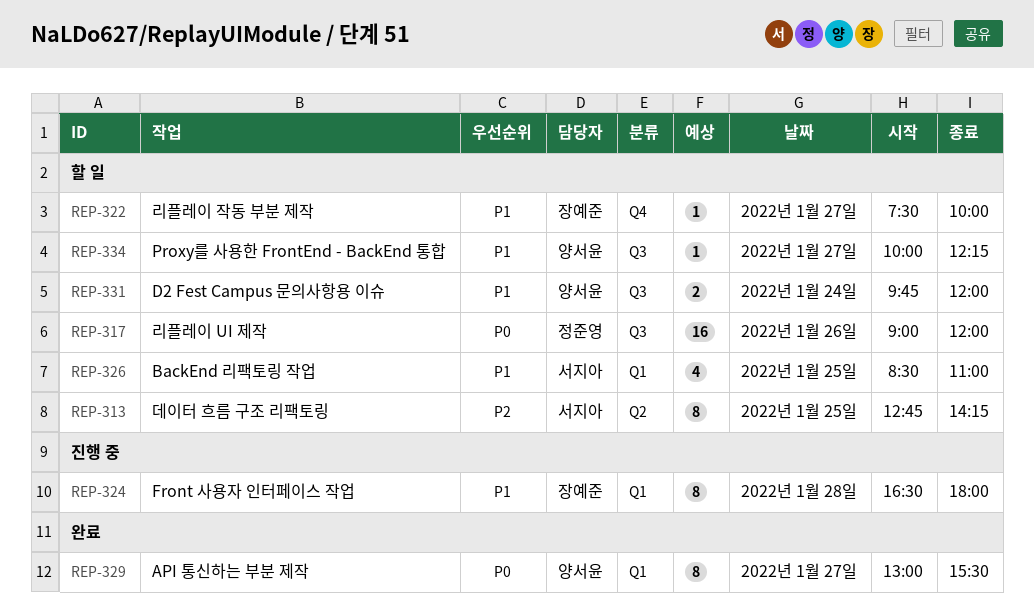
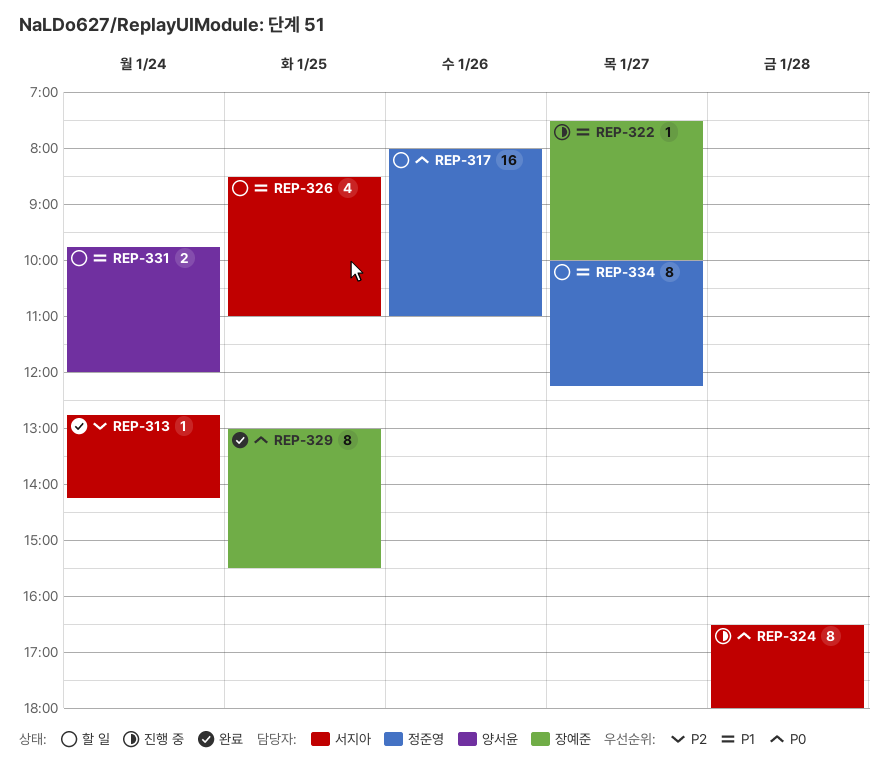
REP-313, status: 할 일 -> 완료
REP-313, estimate: 8 -> 1
REP-313, day: Jan 25 -> Jan 24
REP-317, begins: 09:00 -> 08:00
REP-317, ends: 12:00 -> 11:00
REP-322, status: 할 일 -> 진행 중
REP-324, owner: 장예준 -> 서지아
REP-324, priority: P1 -> P0
REP-329, owner: 양서윤 -> 장예준
REP-329, day: Jan 27 -> Jan 25
REP-334, owner: 양서윤 -> 정준영
REP-334, estimate: 1 -> 8

